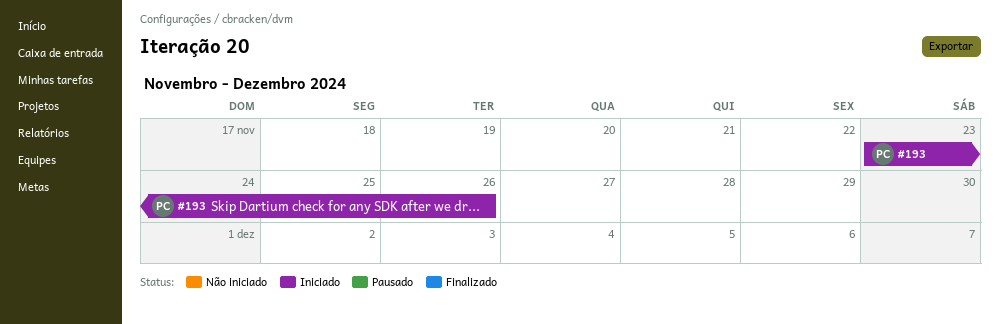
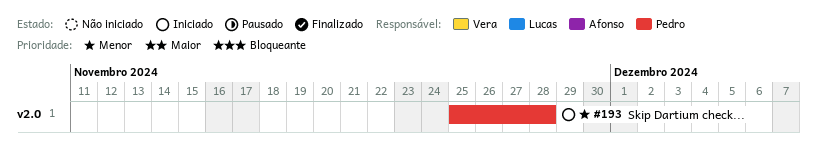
#193, start: Nov 23 -> Nov 25
#193, due: Nov 26 -> Nov 28

